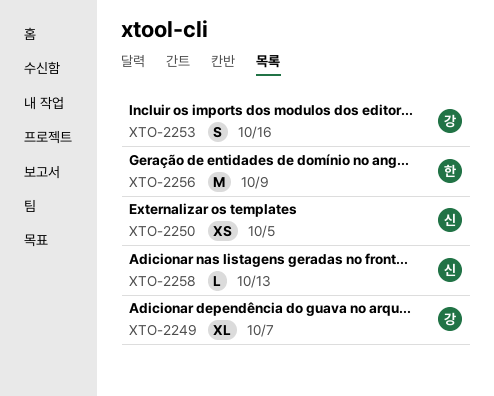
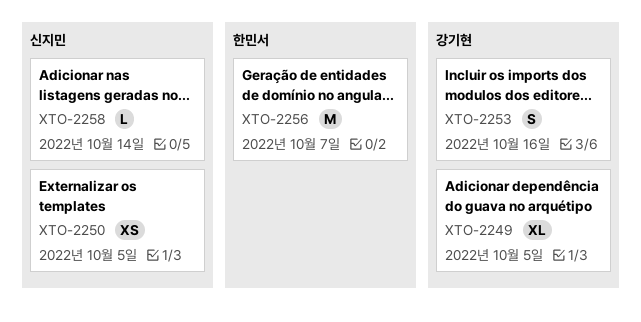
XTO-2249, due: Oct 7 -> Oct 5
XTO-2256, due: Oct 9 -> Oct 7
XTO-2258, due: Oct 13 -> Oct 14

